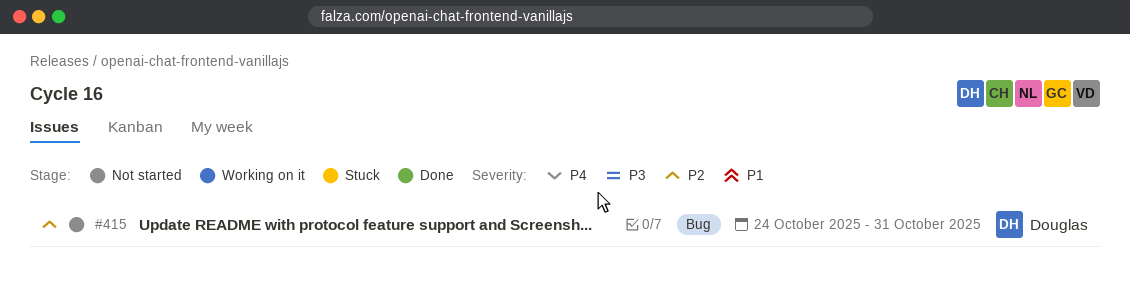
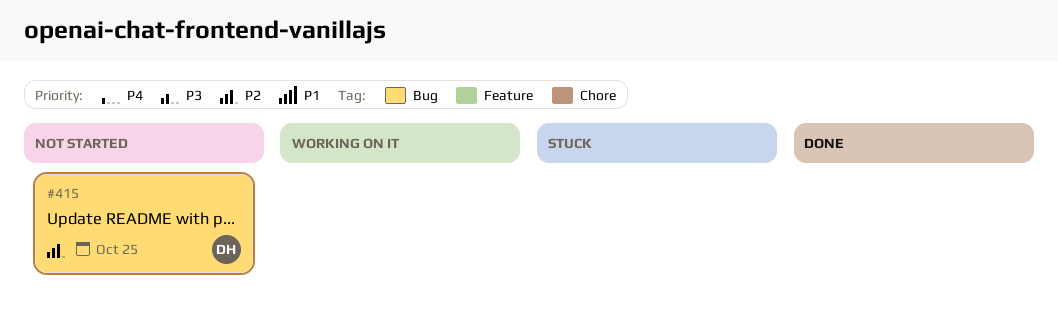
#415, due: Oct 31 -> Oct 25

